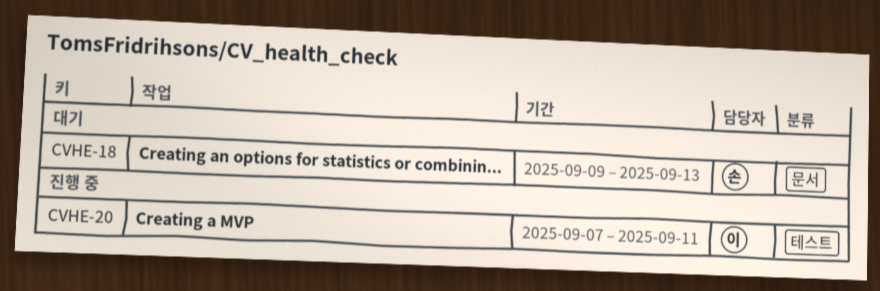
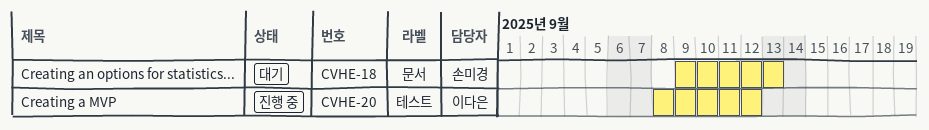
CVHE-20, start: Sep 7 -> Sep 8
CVHE-20, due: Sep 11 -> Sep 12

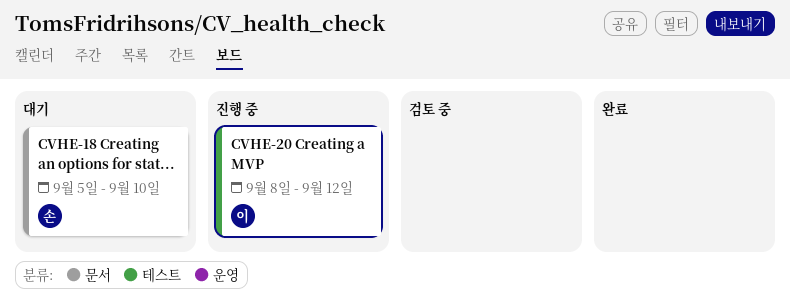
CVHE-18, start: Sep 9 -> Sep 5
CVHE-18, due: Sep 13 -> Sep 10

